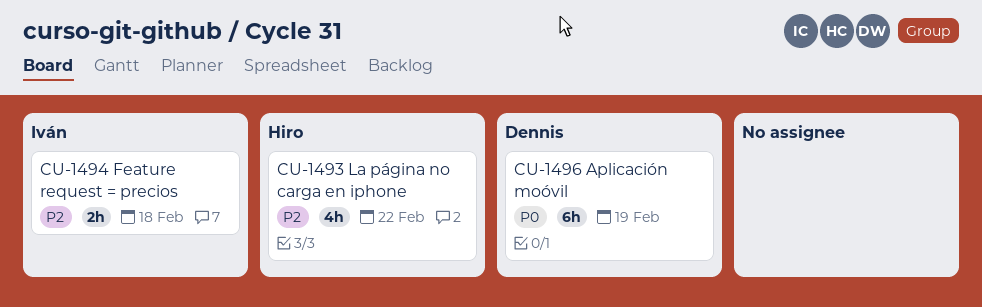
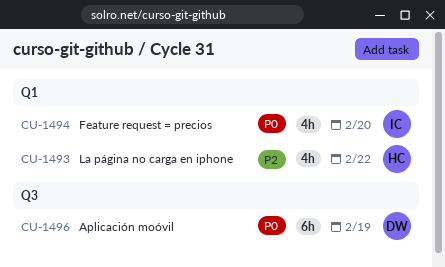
CU-1494, priority: P2 -> P0
CU-1494, estimate: 2h -> 4h
CU-1494, due: Feb 18 -> Feb 20

